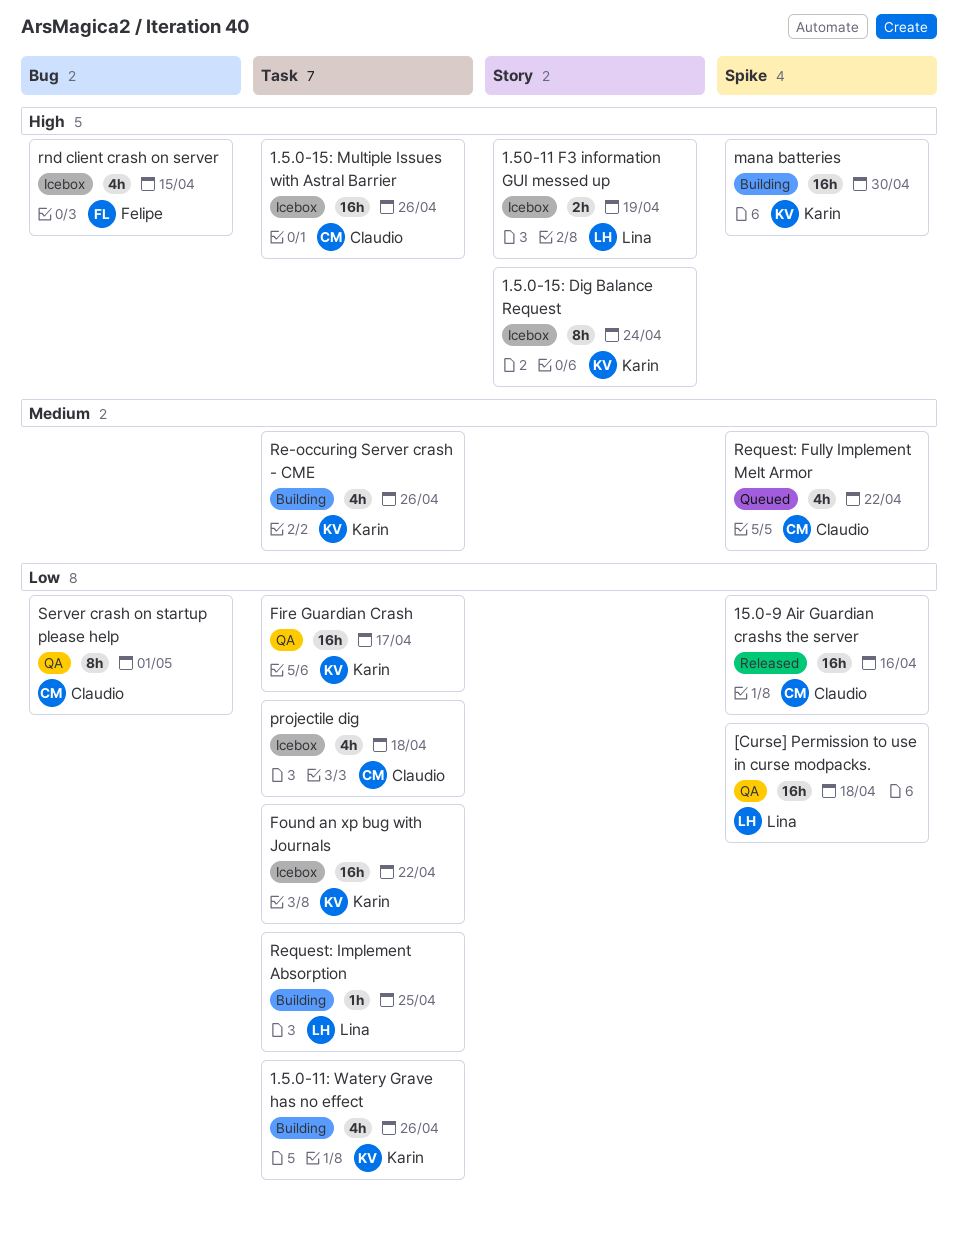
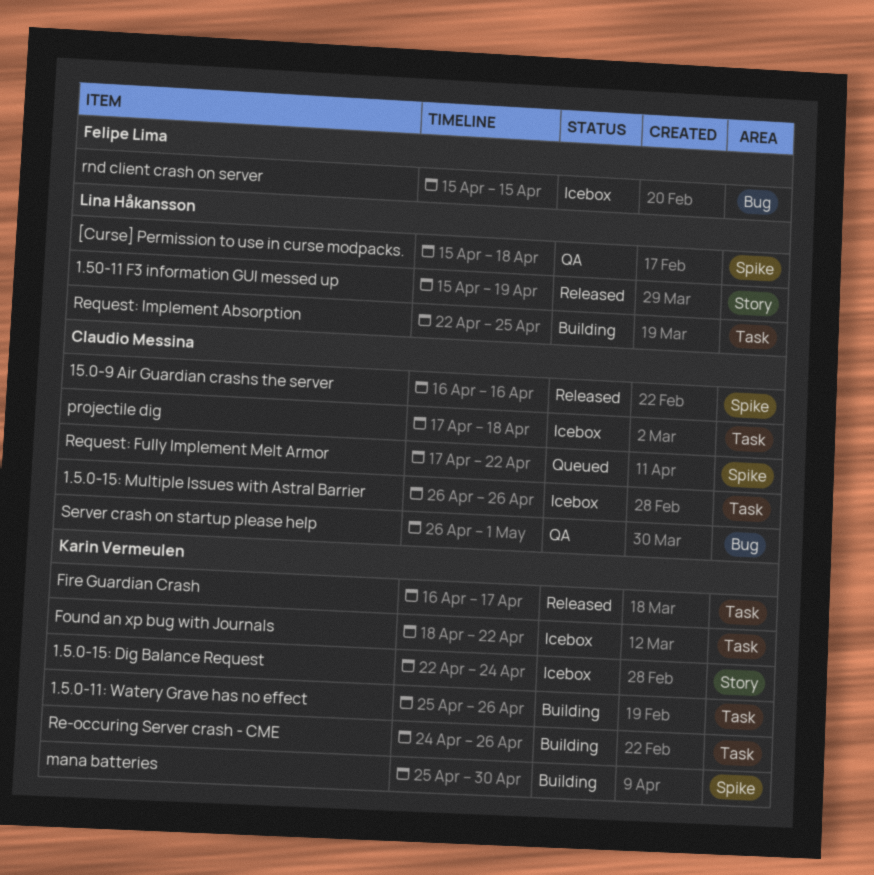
1.50-11 F3 information GUI messed up, status: Icebox -> Released
Fire Guardian Crash, status: QA -> Released

